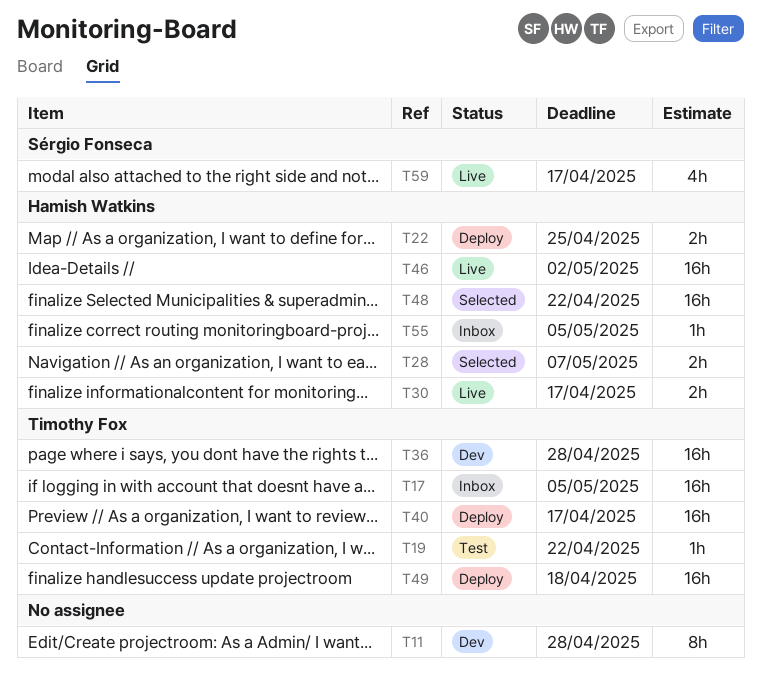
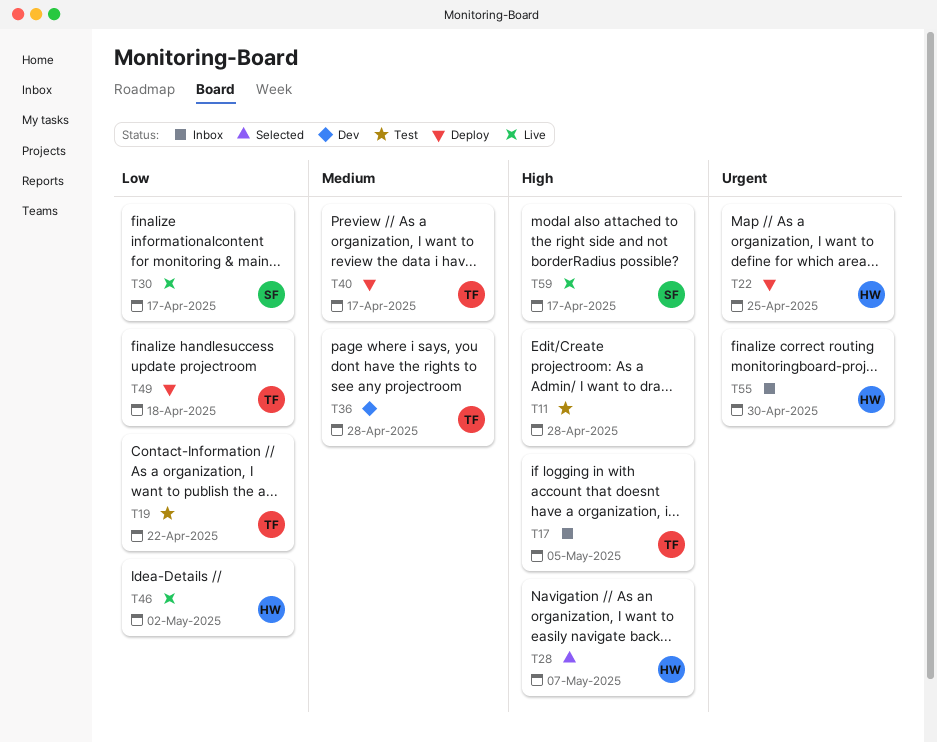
T11, status: Dev -> Test
T30, owner: Hamish Watkins -> Sérgio Fonseca
T48: present -> none
T55, due: May 5 -> Apr 30

